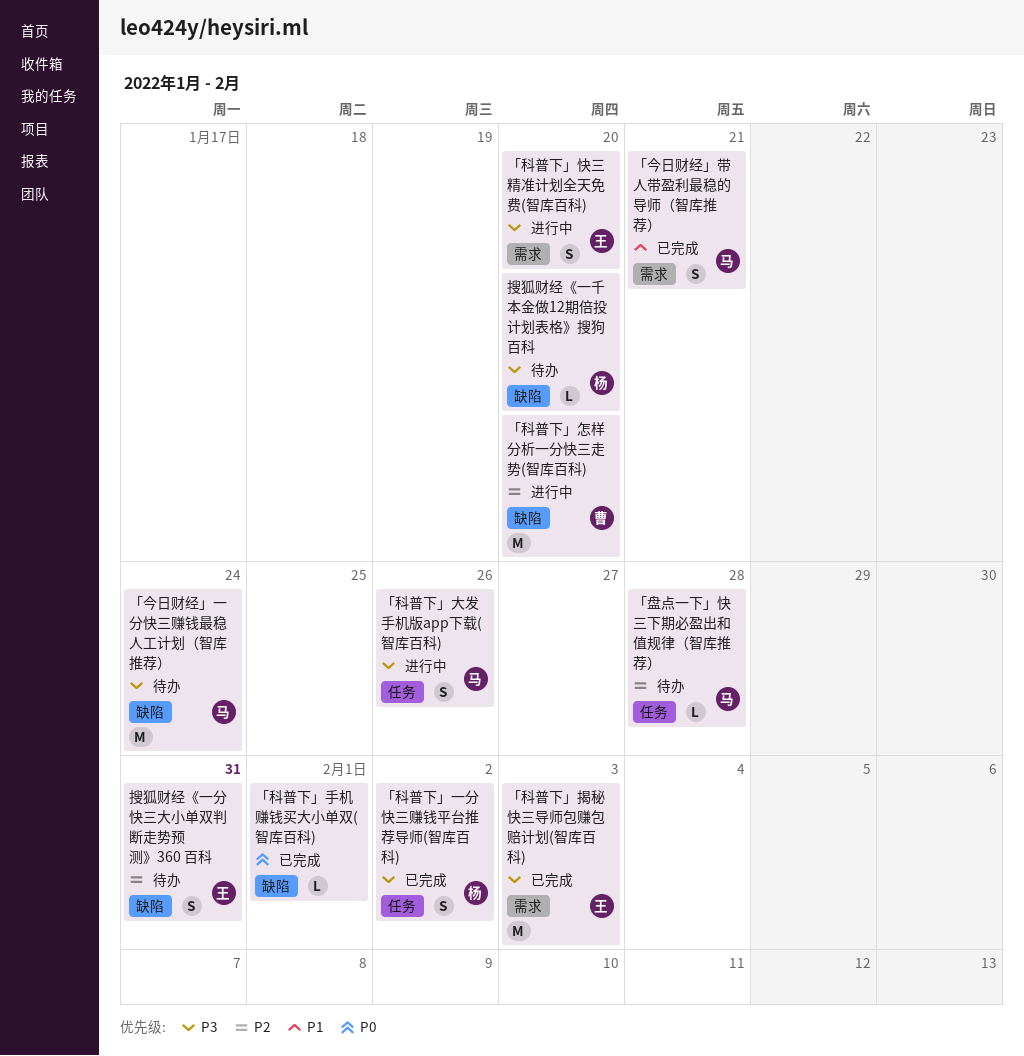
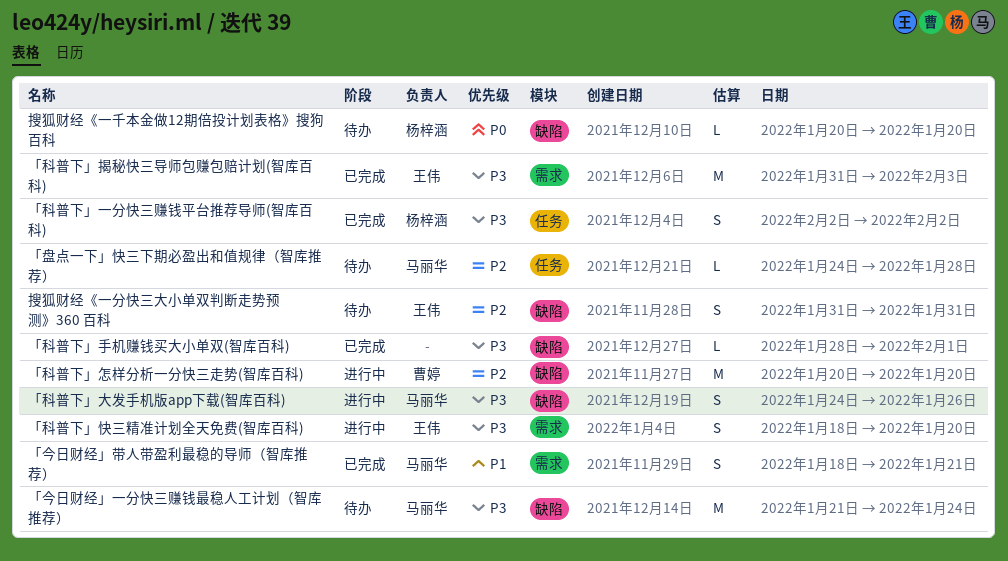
「科普下」大发手机版app下载(智库百科), label: 任务 -> 缺陷
「科普下」手机赚钱买大小单双(智库百科), priority: P0 -> P3
搜狐财经《一千本金做12期倍投计划表格》搜狗百科, priority: P3 -> P0

